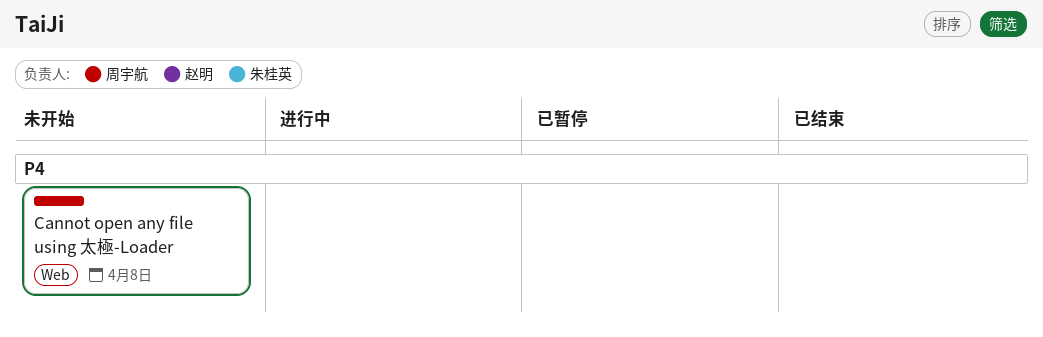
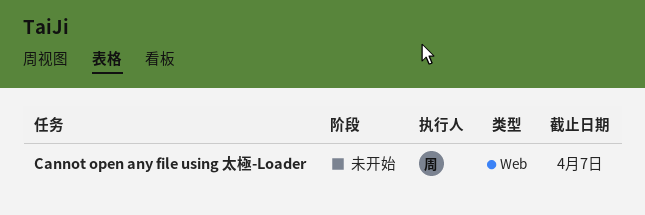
Cannot open any file using 太極-Loader, due: Apr 8 -> Apr 7

